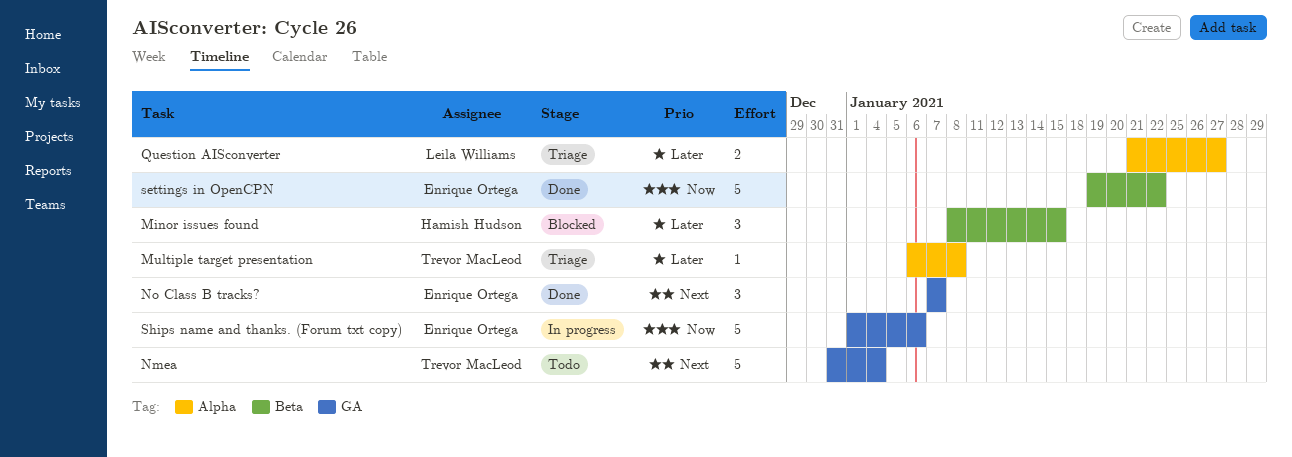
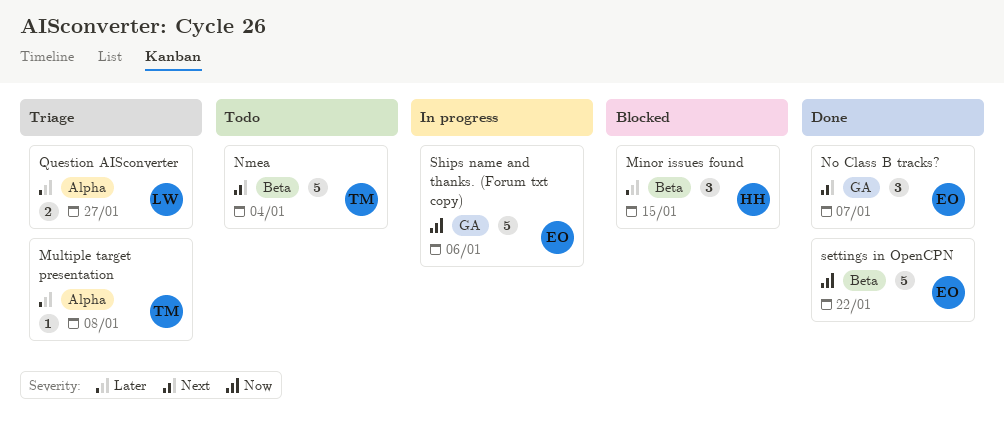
Nmea, label: GA -> Beta

